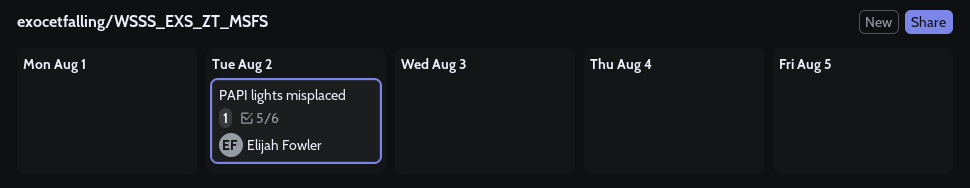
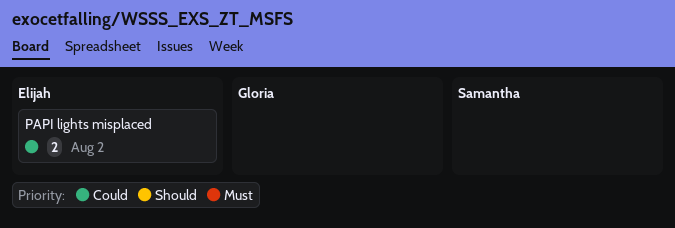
PAPI lights misplaced, estimate: 1 -> 2

